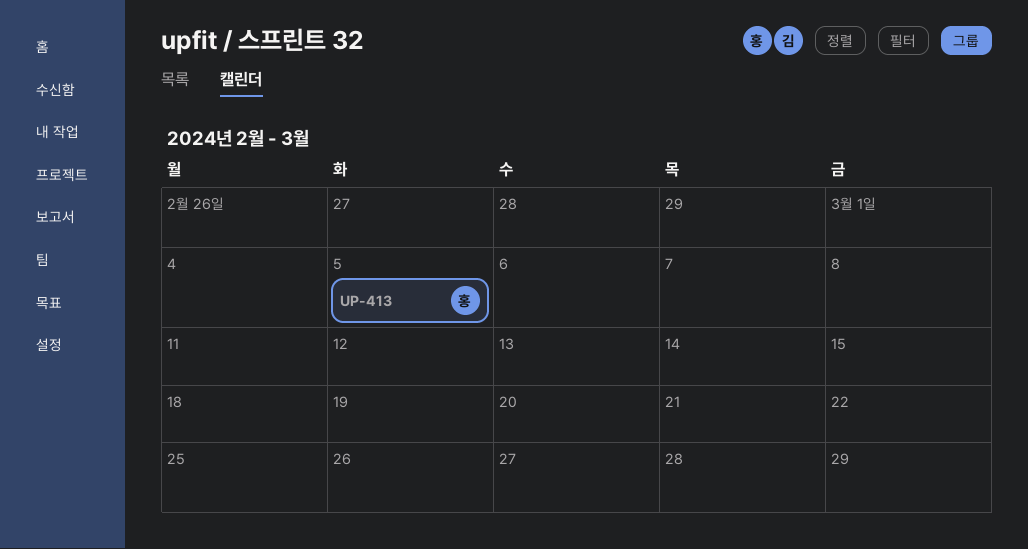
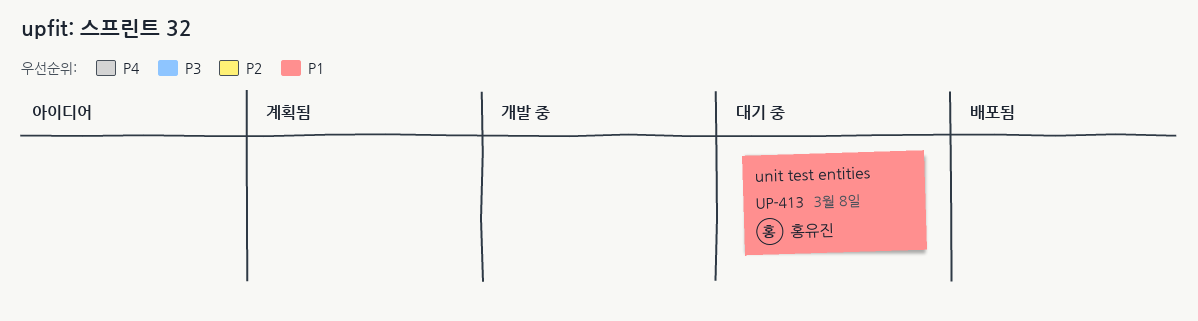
UP-413, due: Mar 5 -> Mar 8

